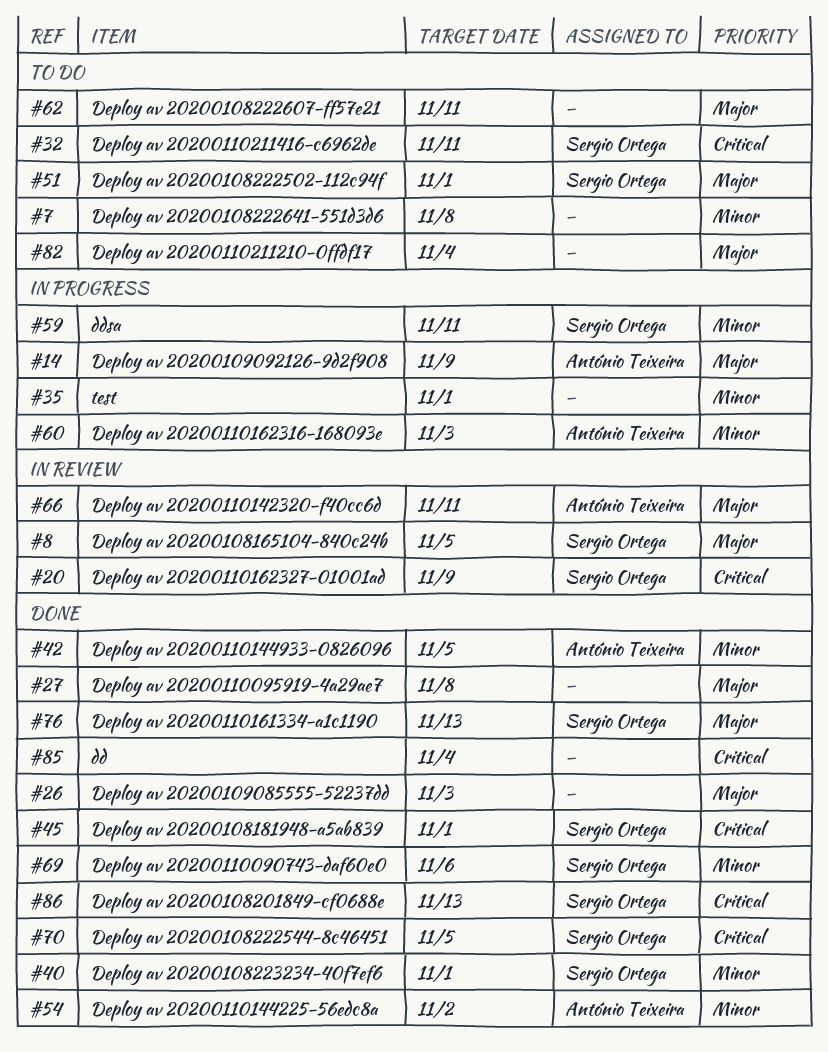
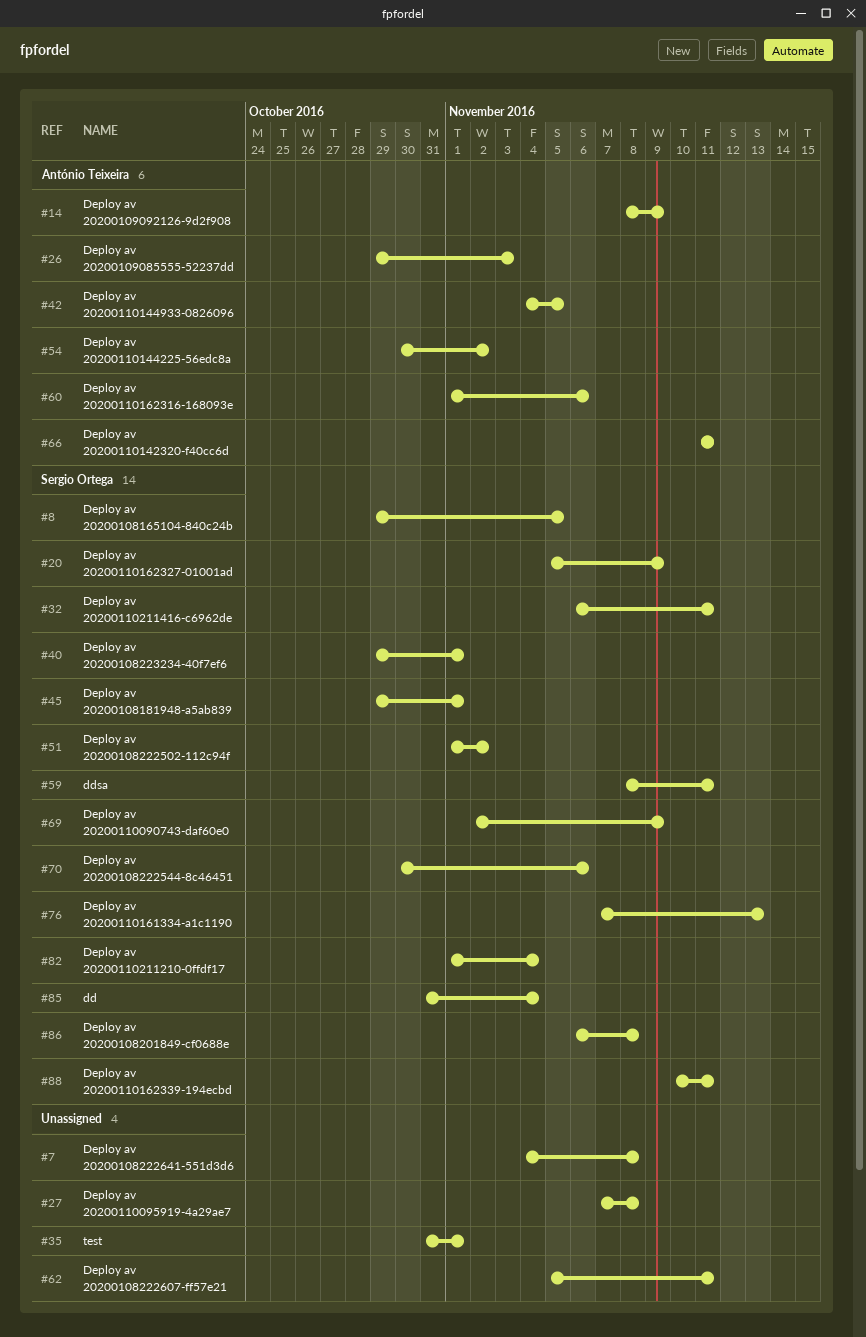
#26, owner: none -> António Teixeira
#51, due: Nov 1 -> Nov 2
#60, due: Nov 3 -> Nov 6
#69, due: Nov 6 -> Nov 9
#70, due: Nov 5 -> Nov 6
#82, owner: none -> Sergio Ortega
#85, owner: none -> Sergio Ortega
#86, due: Nov 13 -> Nov 8
#88: none -> present

